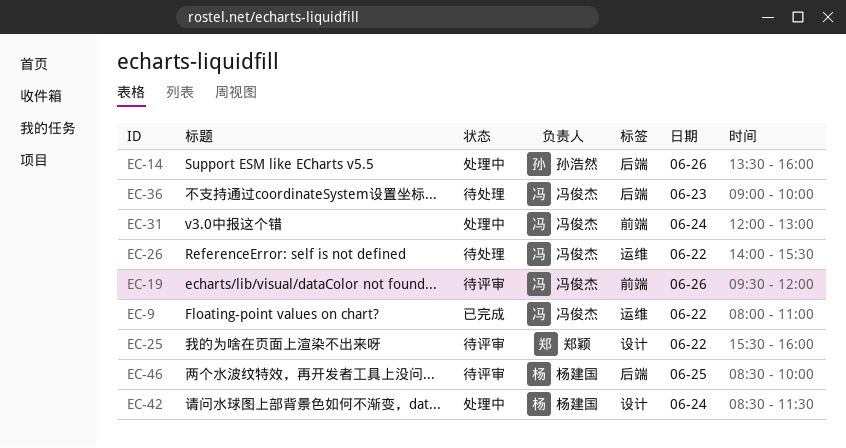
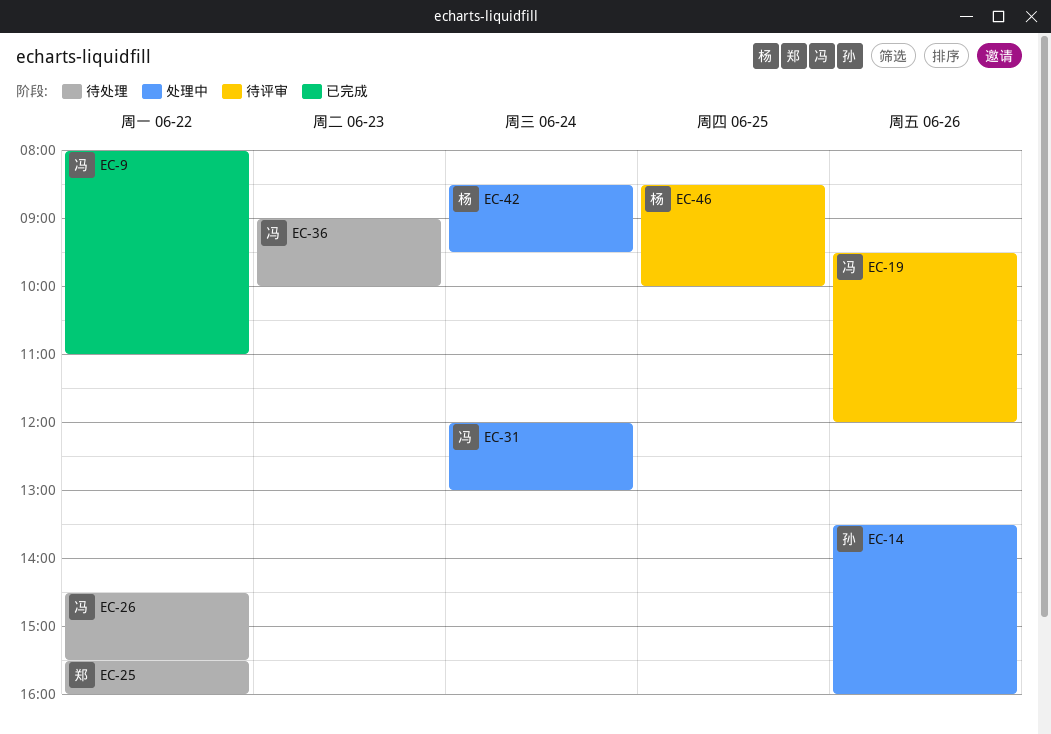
EC-25, status: 待评审 -> 待处理
EC-26, begins: 14:00 -> 14:30
EC-42, ends: 11:30 -> 09:30

